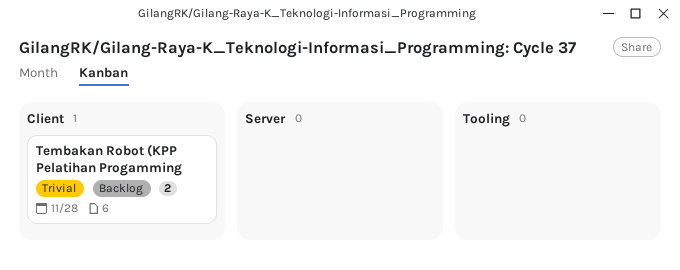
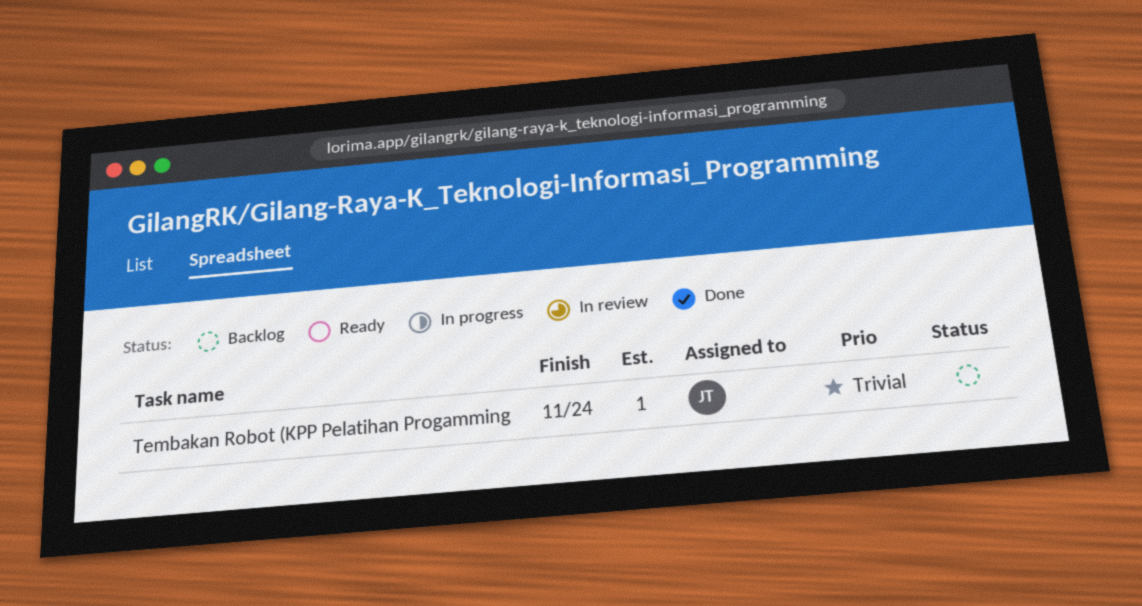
Tembakan Robot (KPP Pelatihan Progamming, estimate: 2 -> 1
Tembakan Robot (KPP Pelatihan Progamming, due: Nov 28 -> Nov 24

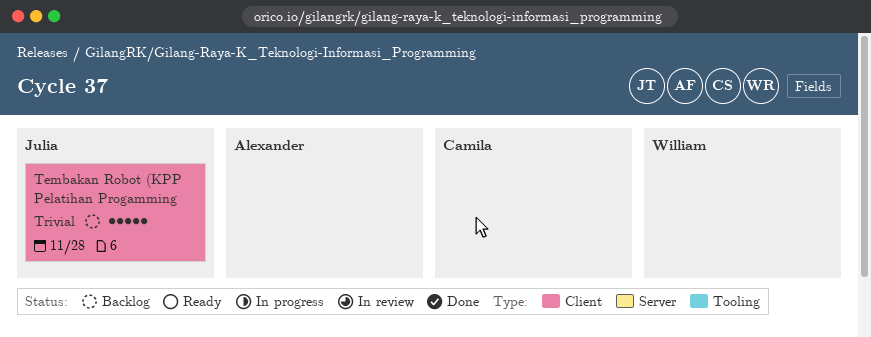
Tembakan Robot (KPP Pelatihan Progamming, estimate: 1 -> 5
Tembakan Robot (KPP Pelatihan Progamming, due: Nov 24 -> Nov 28

